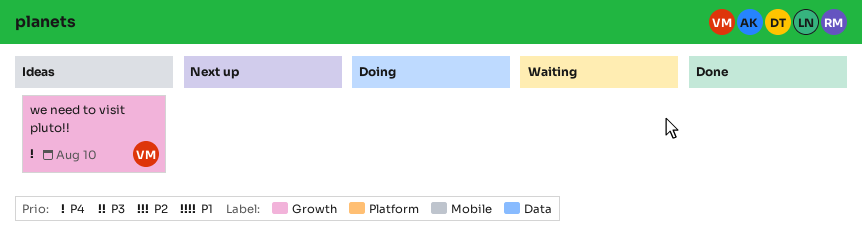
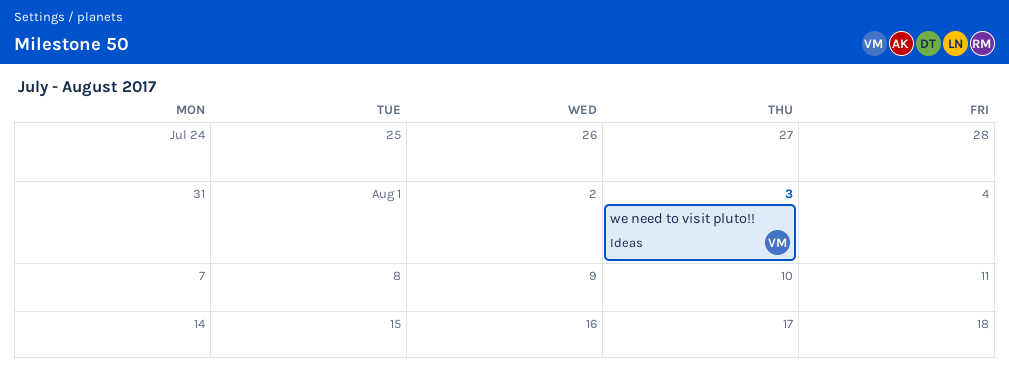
we need to visit pluto!!, due: Aug 10 -> Aug 3

